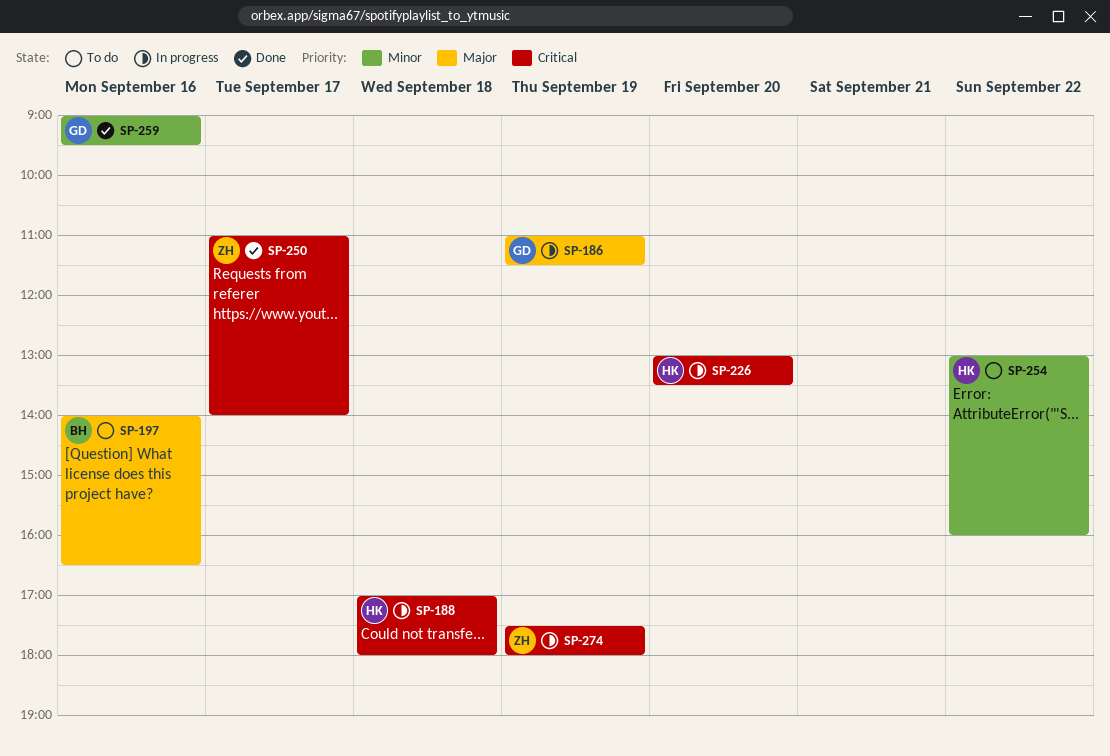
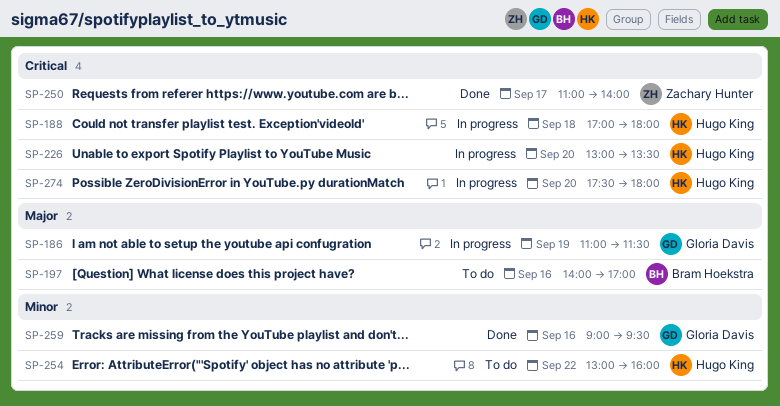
SP-197, ends: 16:30 -> 17:00
SP-274, owner: Zachary Hunter -> Hugo King
SP-274, day: Sep 19 -> Sep 20

